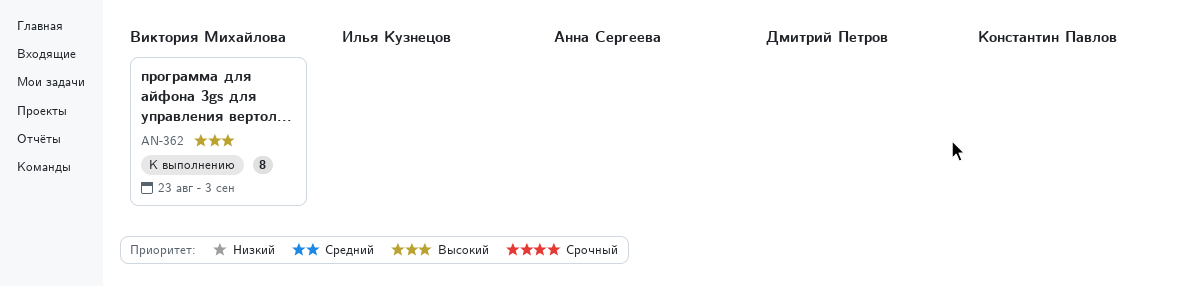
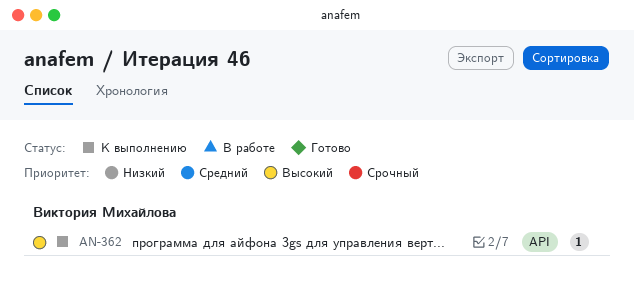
AN-362, estimate: 8 -> 1

